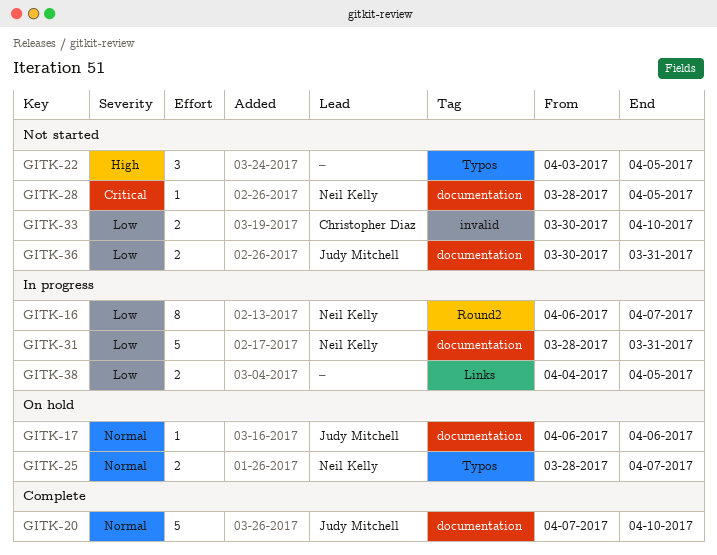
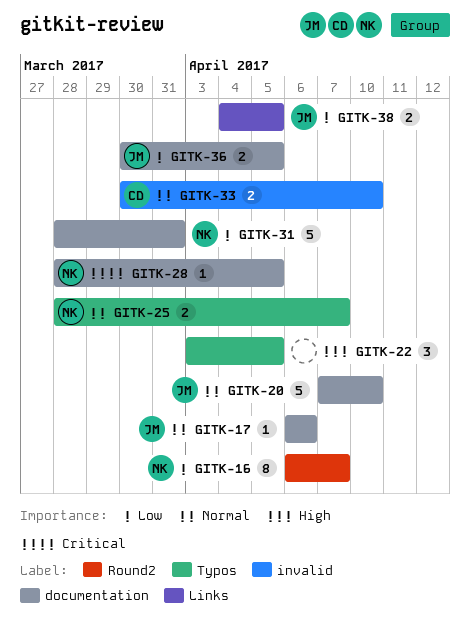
GITK-33, priority: Low -> Normal
GITK-36, due: Mar 31 -> Apr 5
GITK-38, owner: none -> Judy Mitchell

